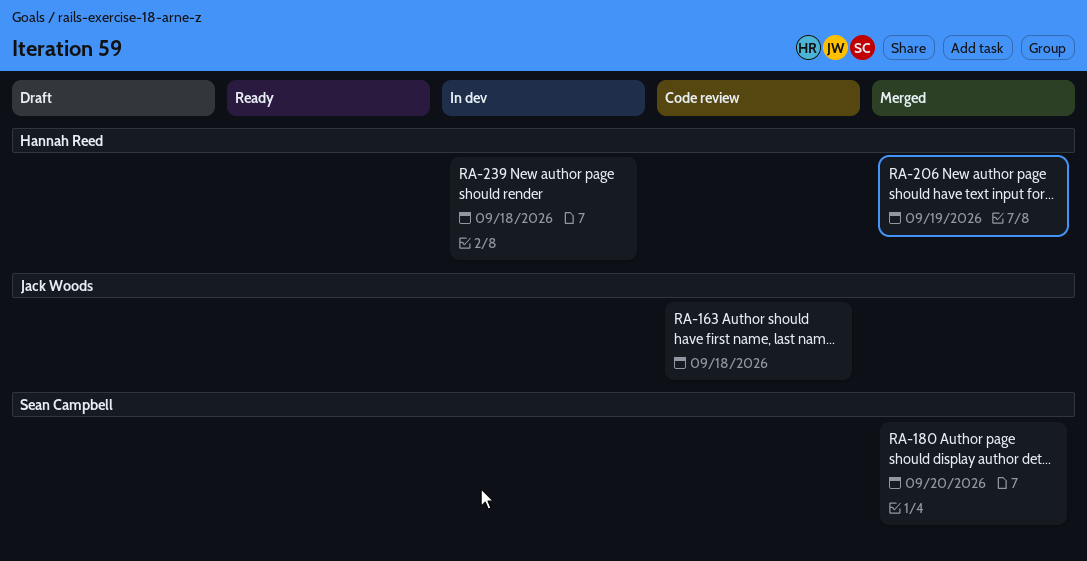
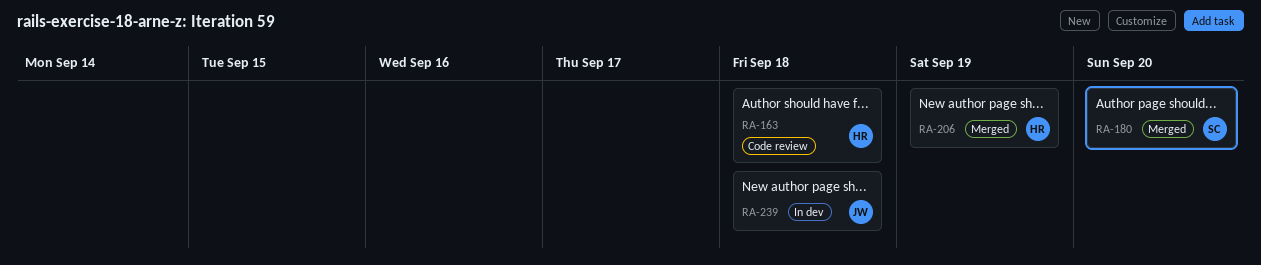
RA-163, owner: Jack Woods -> Hannah Reed
RA-239, owner: Hannah Reed -> Jack Woods

